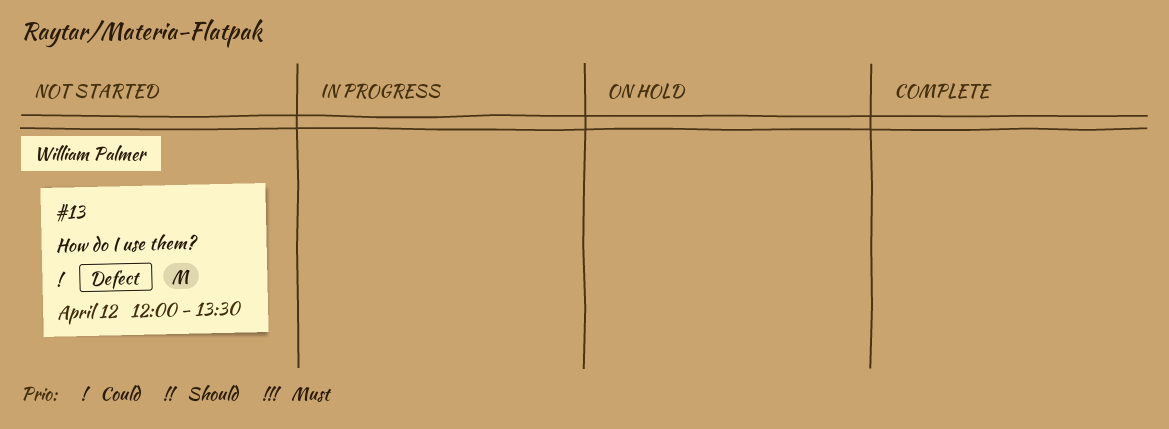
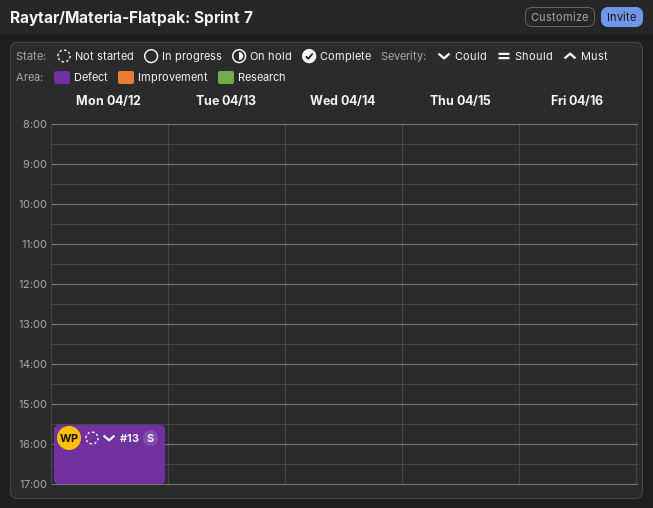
#13, estimate: M -> S
#13, begins: 12:00 -> 15:30
#13, ends: 13:30 -> 17:00

